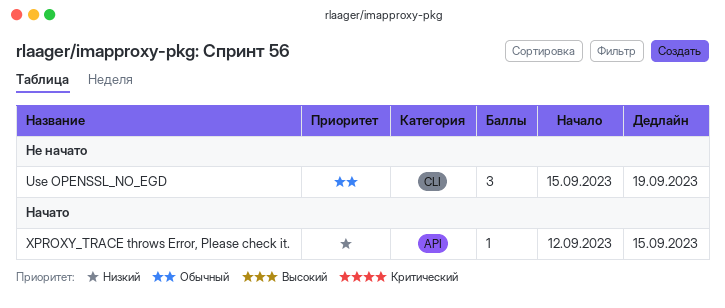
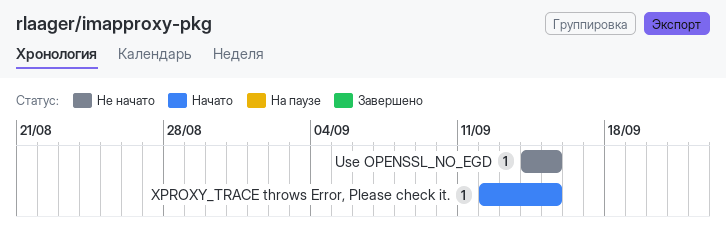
Use OPENSSL_NO_EGD, estimate: 3 -> 1
Use OPENSSL_NO_EGD, start: Sep 15 -> Sep 14
Use OPENSSL_NO_EGD, due: Sep 19 -> Sep 15

